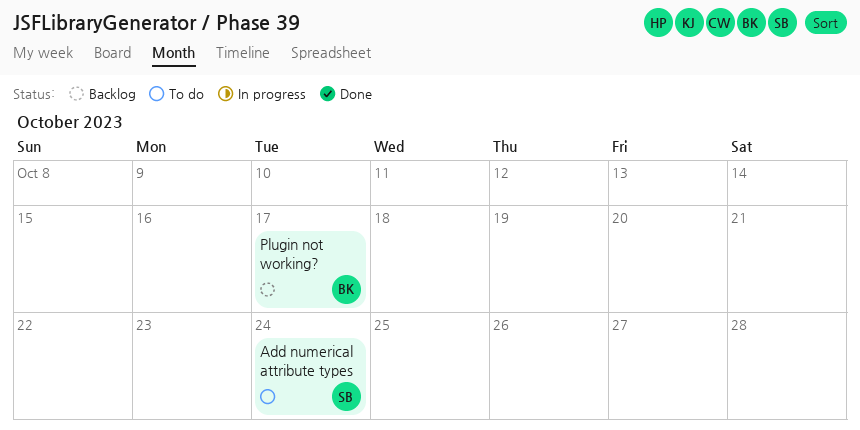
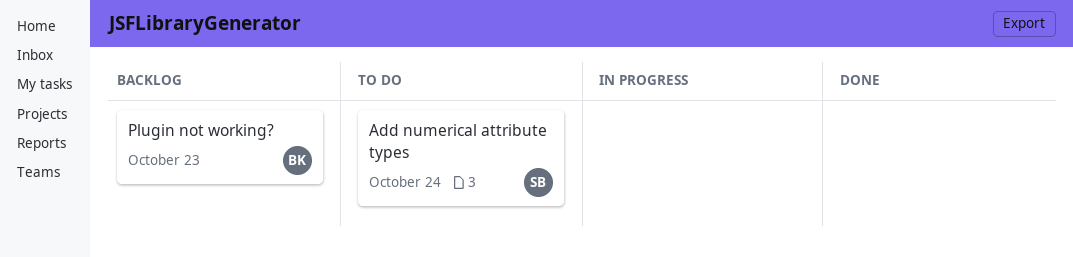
Plugin not working?, due: Oct 17 -> Oct 23

